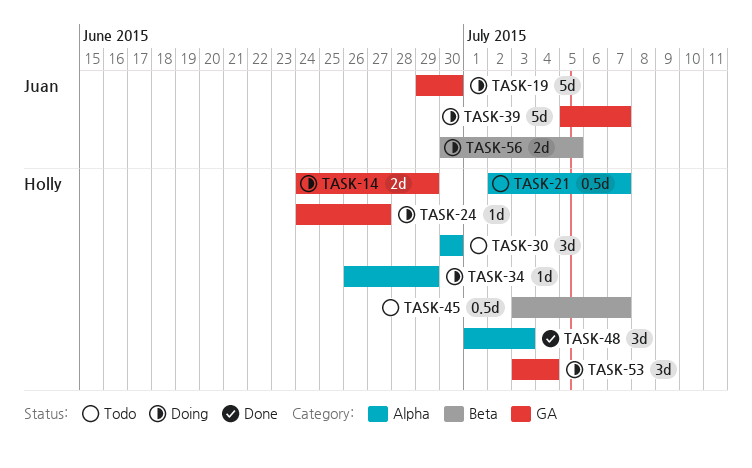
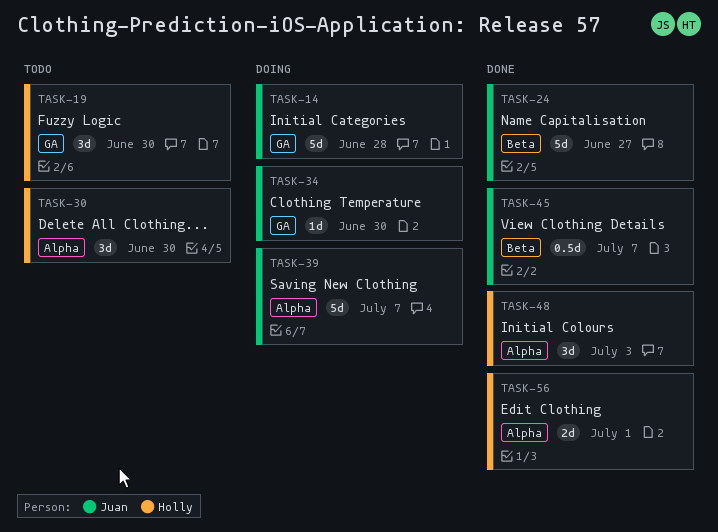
TASK-14, owner: Holly -> Juan
TASK-14, estimate: 2d -> 5d
TASK-14, due: Jun 29 -> Jun 28
TASK-19, status: Doing -> Todo
TASK-19, owner: Juan -> Holly
TASK-19, estimate: 5d -> 3d
TASK-21: present -> none
TASK-24, status: Doing -> Done
TASK-24, owner: Holly -> Juan
TASK-24, label: GA -> Beta
TASK-24, estimate: 1d -> 5d
TASK-34, owner: Holly -> Juan
TASK-34, label: Alpha -> GA
TASK-34, due: Jun 29 -> Jun 30
TASK-39, label: GA -> Alpha
TASK-45, status: Todo -> Done
TASK-45, owner: Holly -> Juan
TASK-53: present -> none
TASK-56, status: Doing -> Done
TASK-56, owner: Juan -> Holly
TASK-56, label: Beta -> Alpha
TASK-56, due: Jul 5 -> Jul 1

